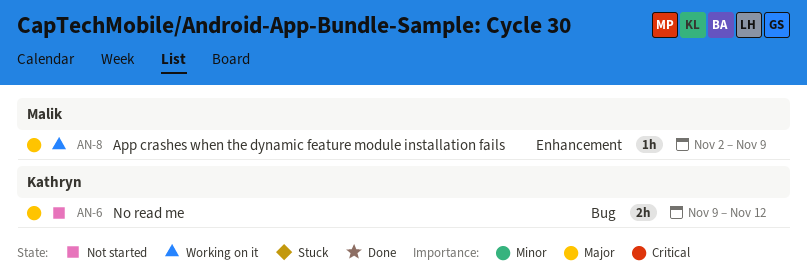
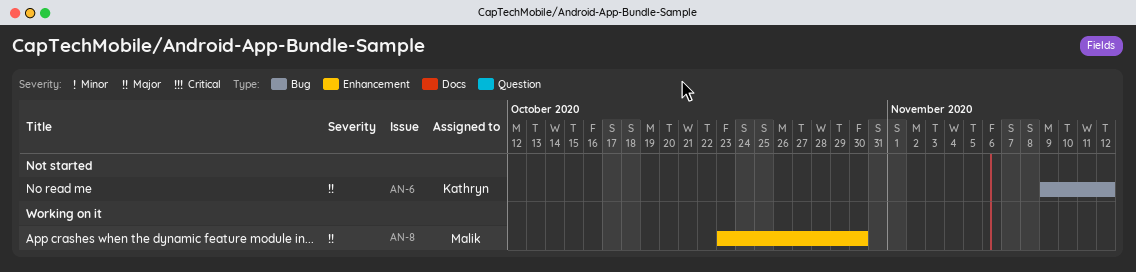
AN-8, start: Nov 2 -> Oct 23
AN-8, due: Nov 9 -> Oct 30

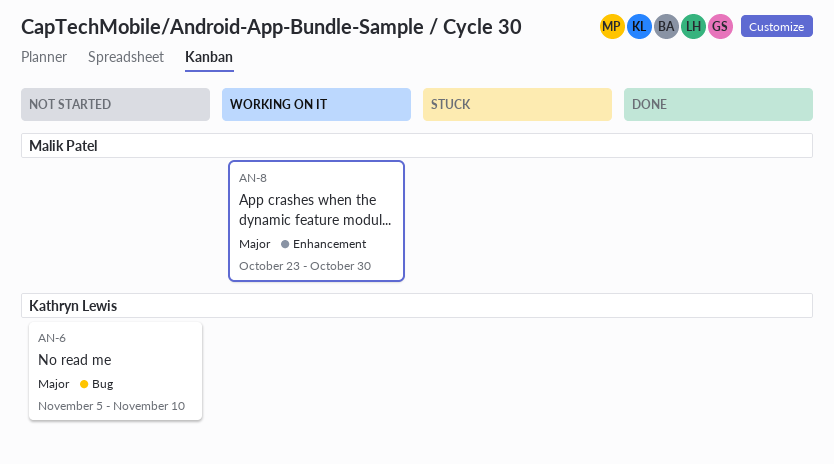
AN-6, start: Nov 9 -> Nov 5
AN-6, due: Nov 12 -> Nov 10

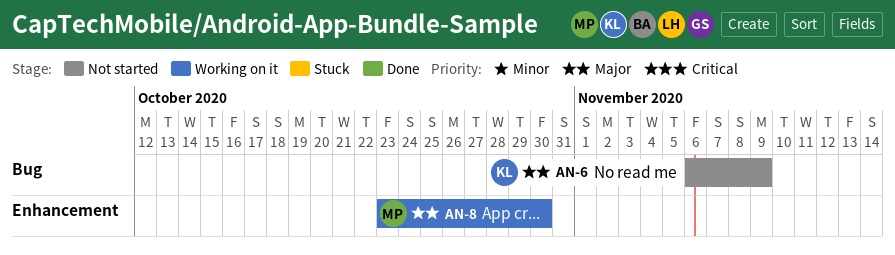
AN-6, start: Nov 5 -> Nov 6
AN-6, due: Nov 10 -> Nov 9

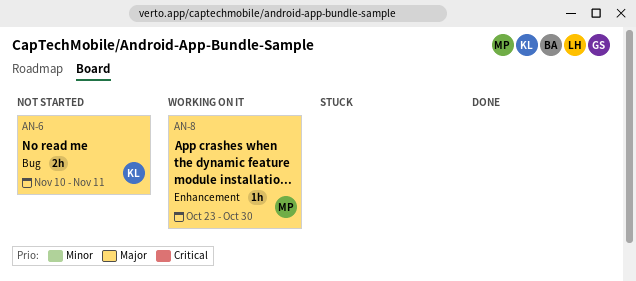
AN-6, start: Nov 6 -> Nov 10
AN-6, due: Nov 9 -> Nov 11

